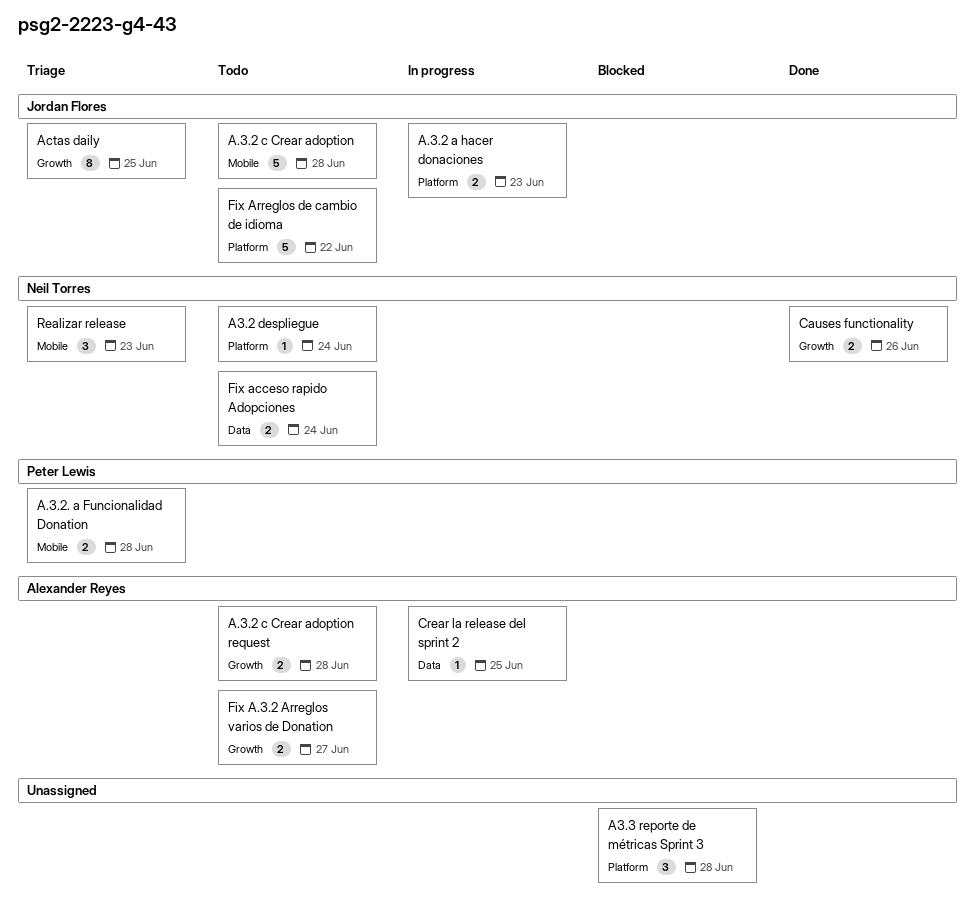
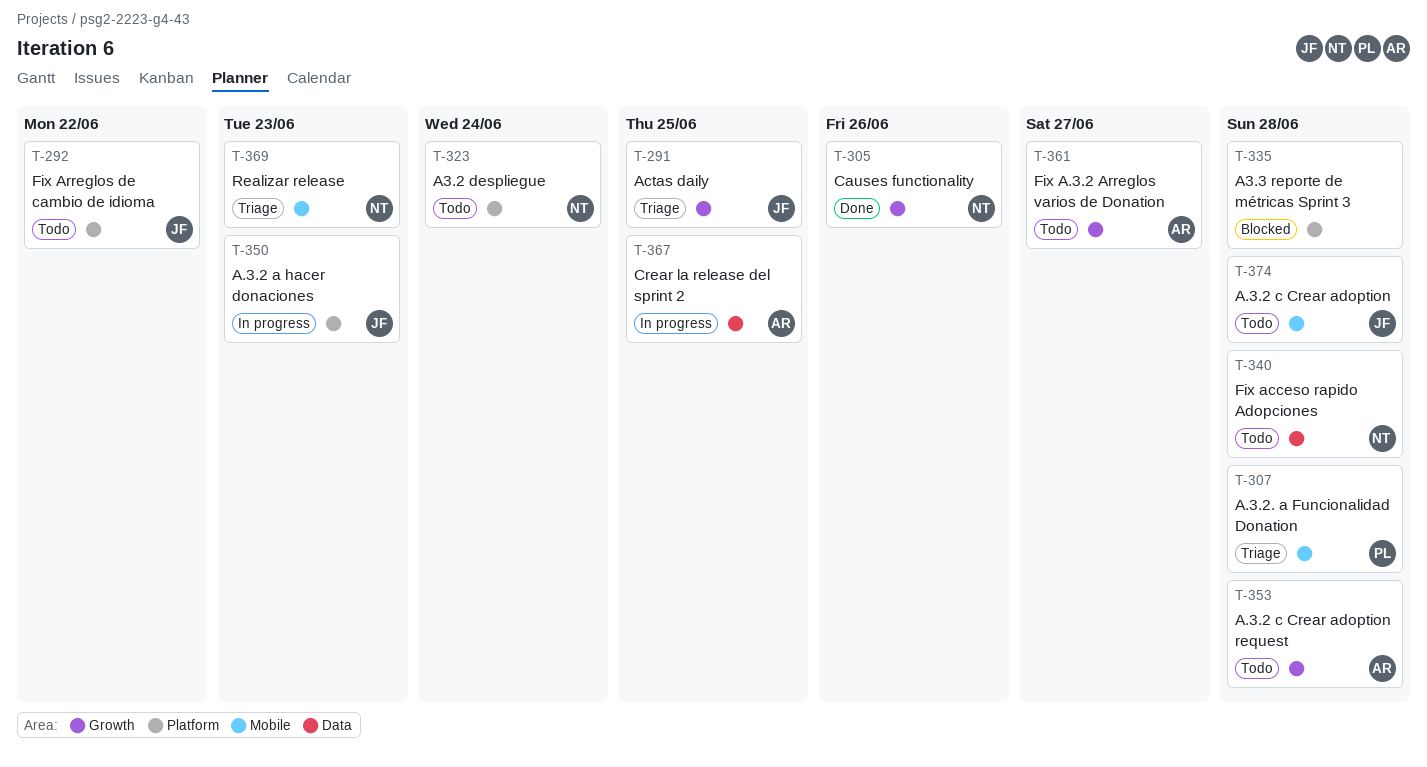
Fix acceso rapido Adopciones, due: Jun 24 -> Jun 28

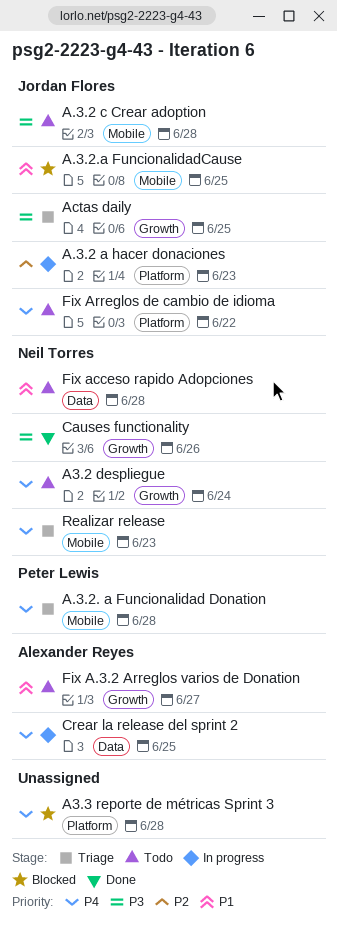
A.3.2 c Crear adoption request: present -> none
A.3.2.a FuncionalidadCause: none -> present
A3.2 despliegue, label: Platform -> Growth

